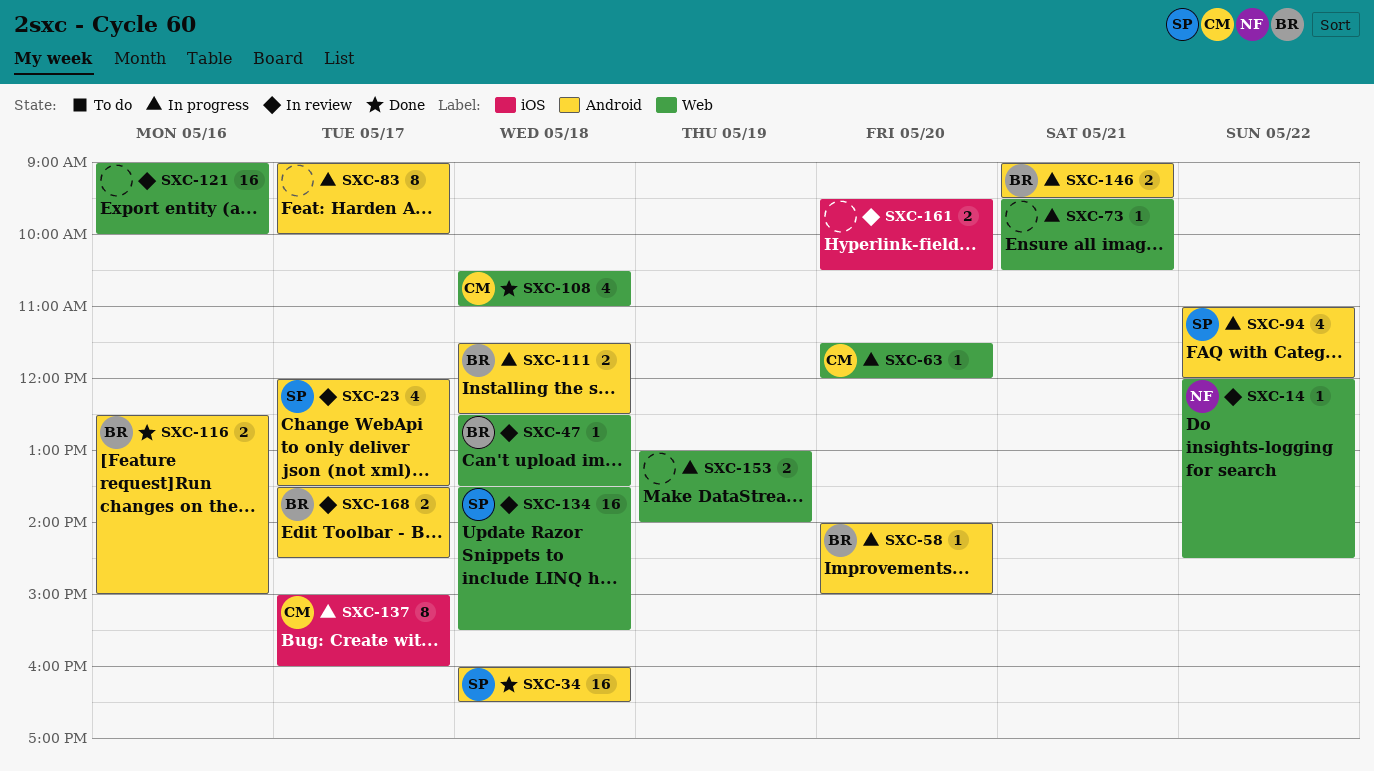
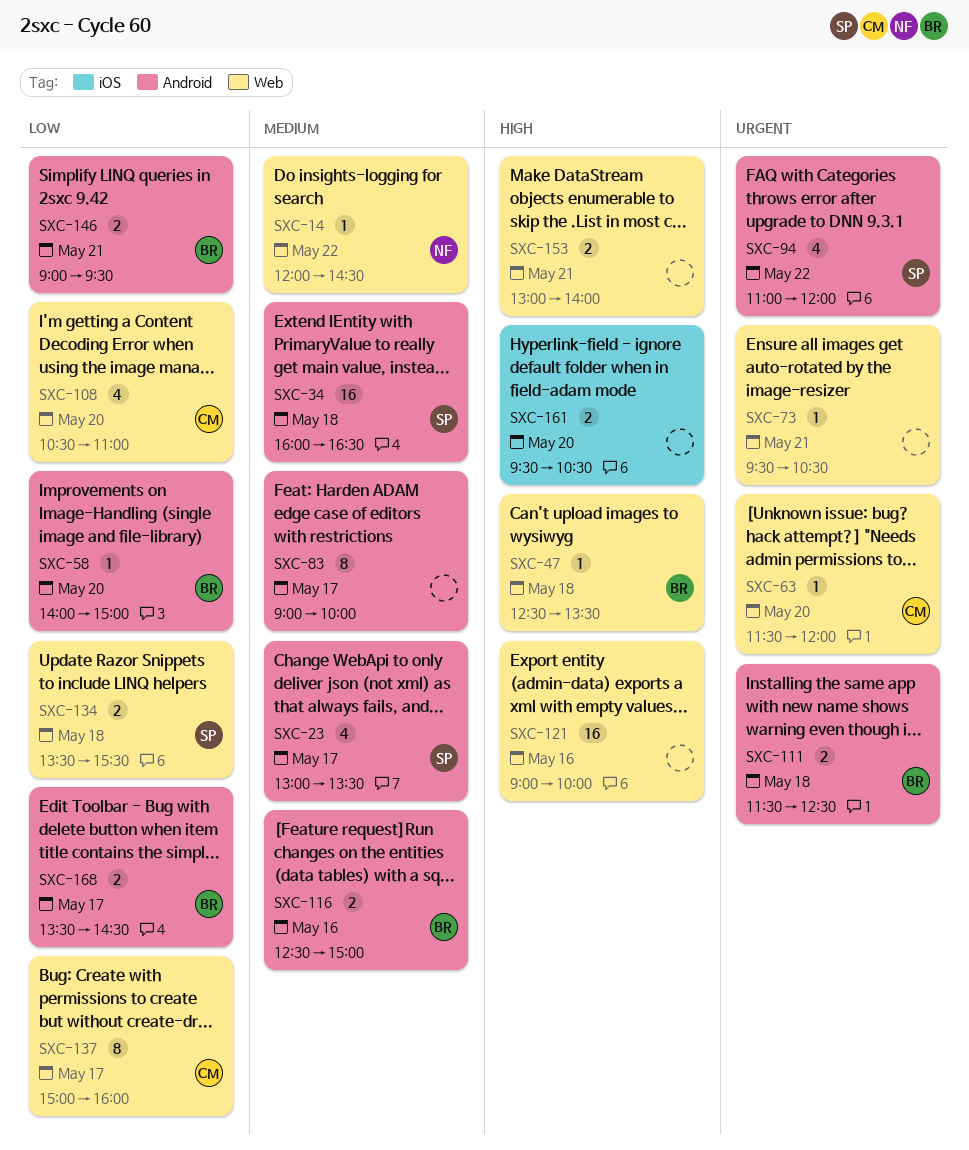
SXC-23, begins: 12:00 -> 13:00
SXC-108, day: May 18 -> May 20
SXC-134, estimate: 16 -> 2
SXC-137, label: iOS -> Web
SXC-153, day: May 19 -> May 21

